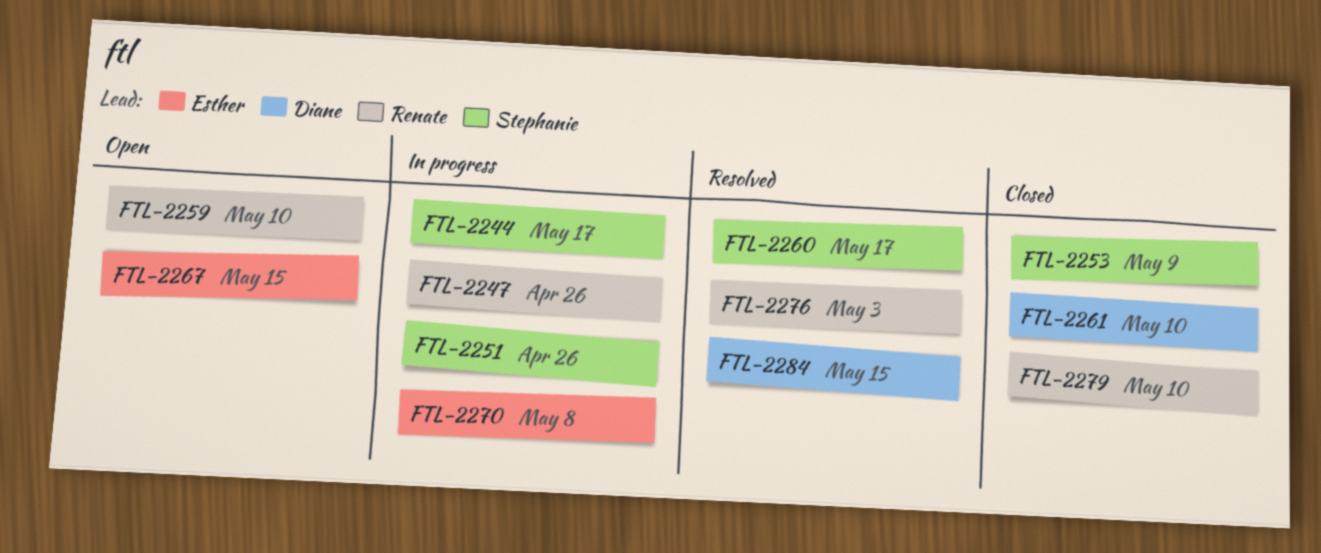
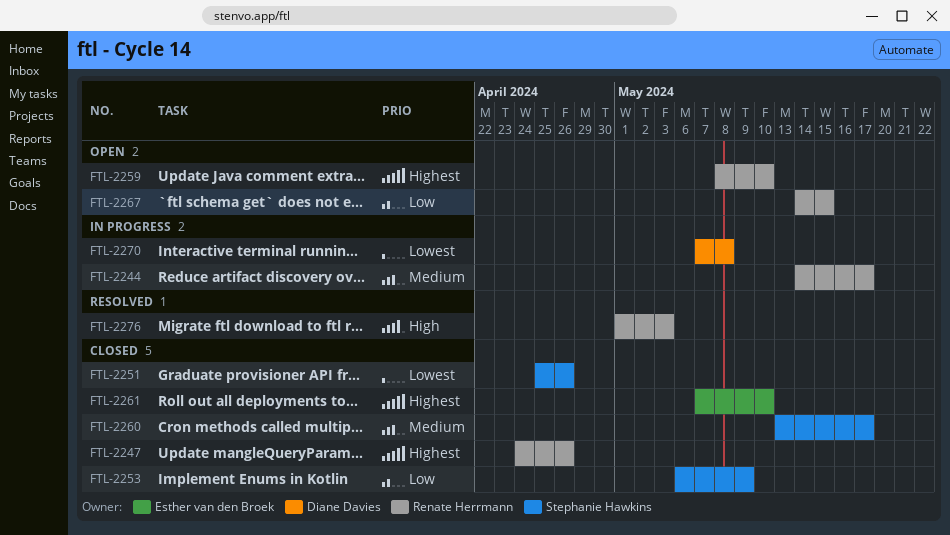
FTL-2244, owner: Stephanie Hawkins -> Renate Herrmann
FTL-2247, status: In progress -> Closed
FTL-2251, status: In progress -> Closed
FTL-2260, status: Resolved -> Closed
FTL-2261, owner: Diane Davies -> Esther van den Broek
FTL-2267, owner: Esther van den Broek -> Renate Herrmann
FTL-2270, owner: Esther van den Broek -> Diane Davies
FTL-2279: present -> none
FTL-2284: present -> none

